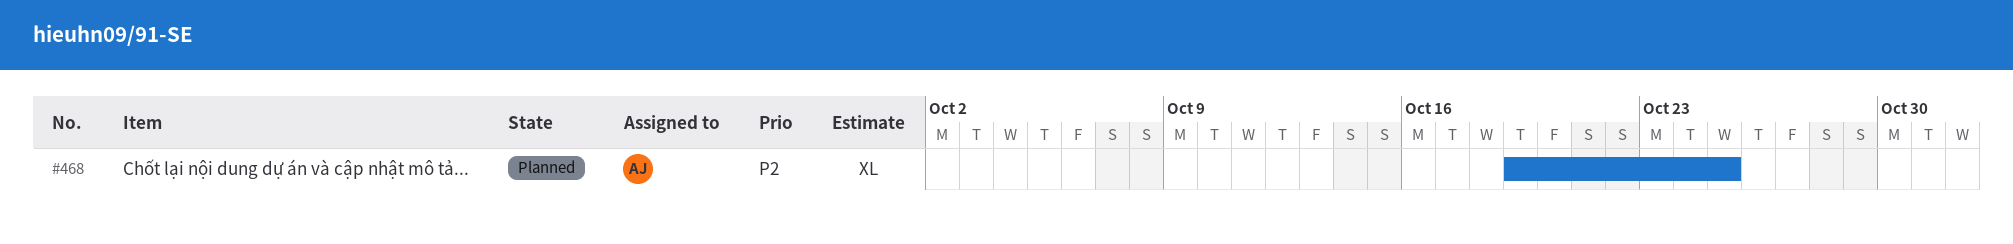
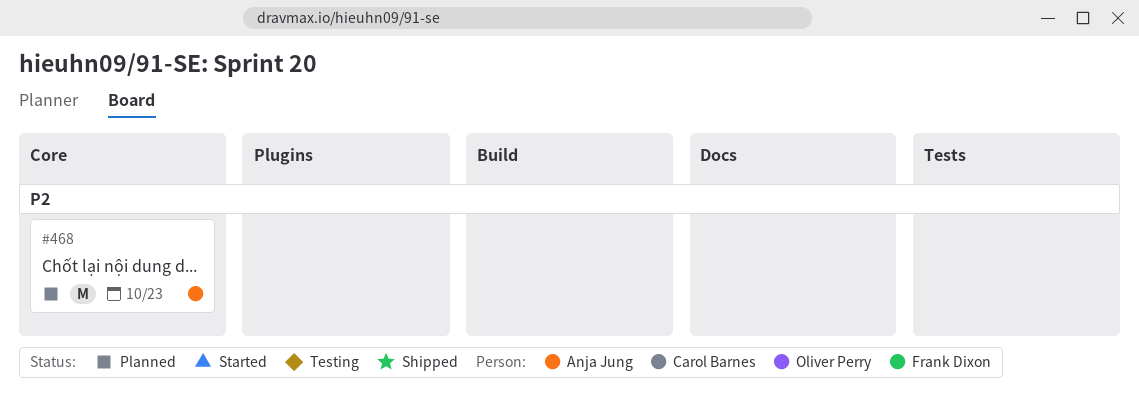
#468, estimate: XL -> M
#468, due: Oct 25 -> Oct 23

